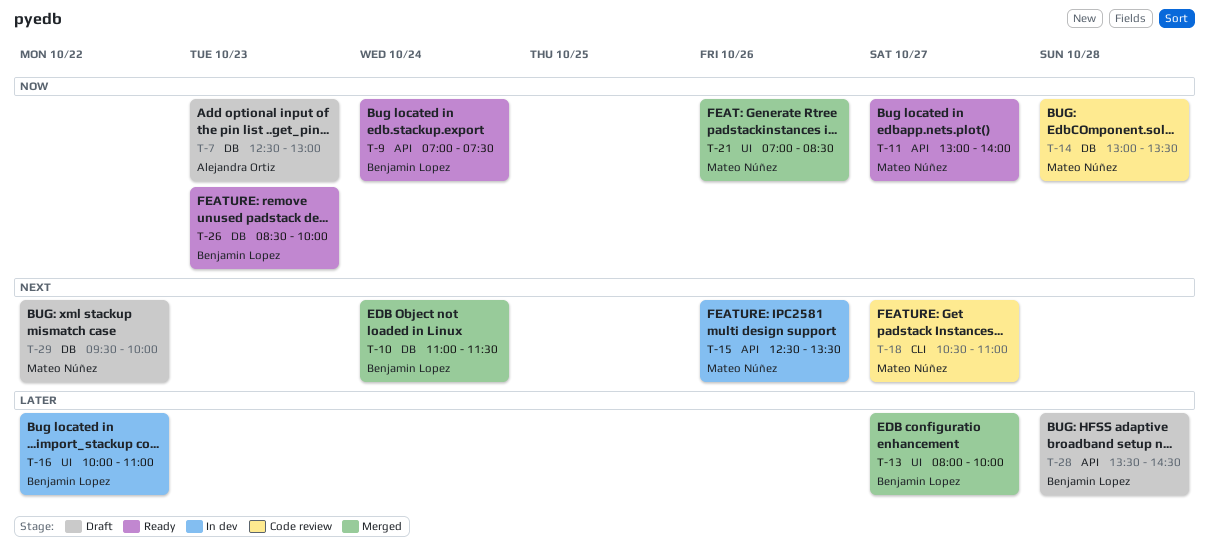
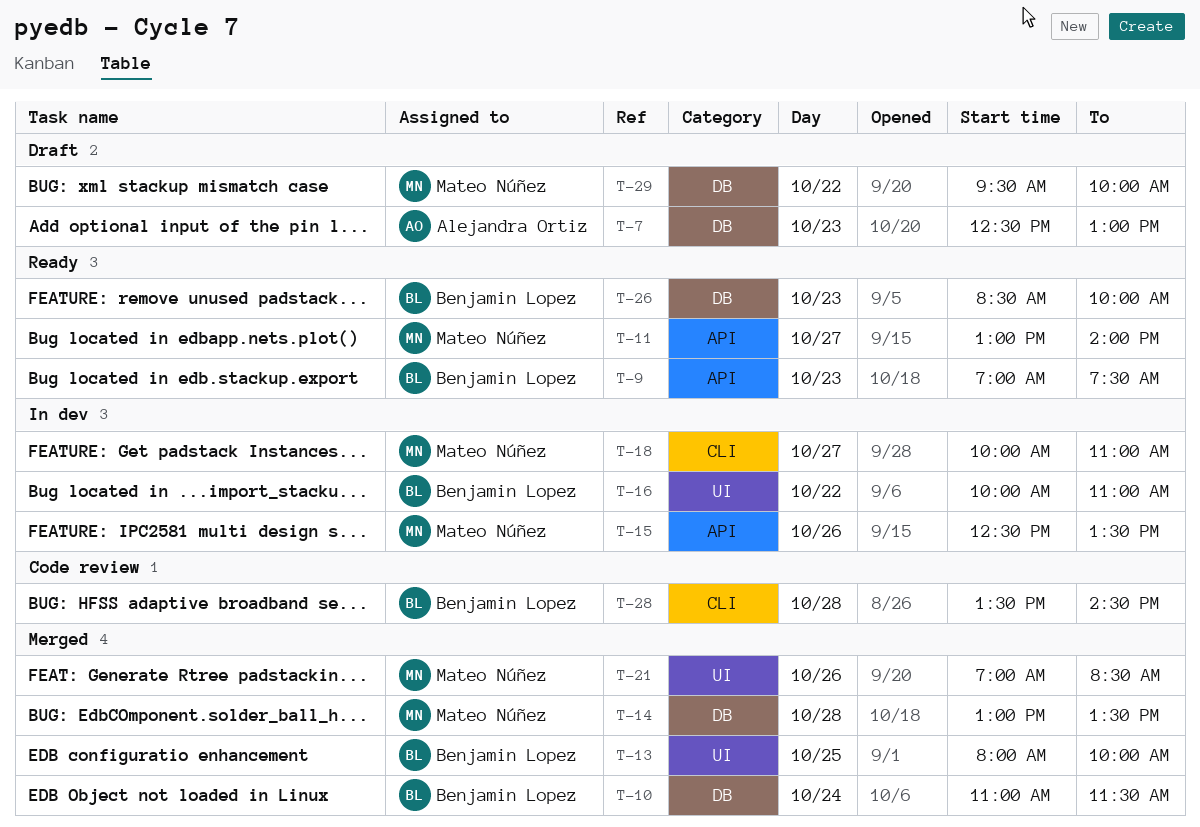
T-9, day: Oct 24 -> Oct 23
T-13, day: Oct 27 -> Oct 25
T-14, status: Code review -> Merged
T-18, status: Code review -> In dev
T-18, begins: 10:30 -> 10:00
T-28, status: Draft -> Code review
T-28, label: API -> CLI

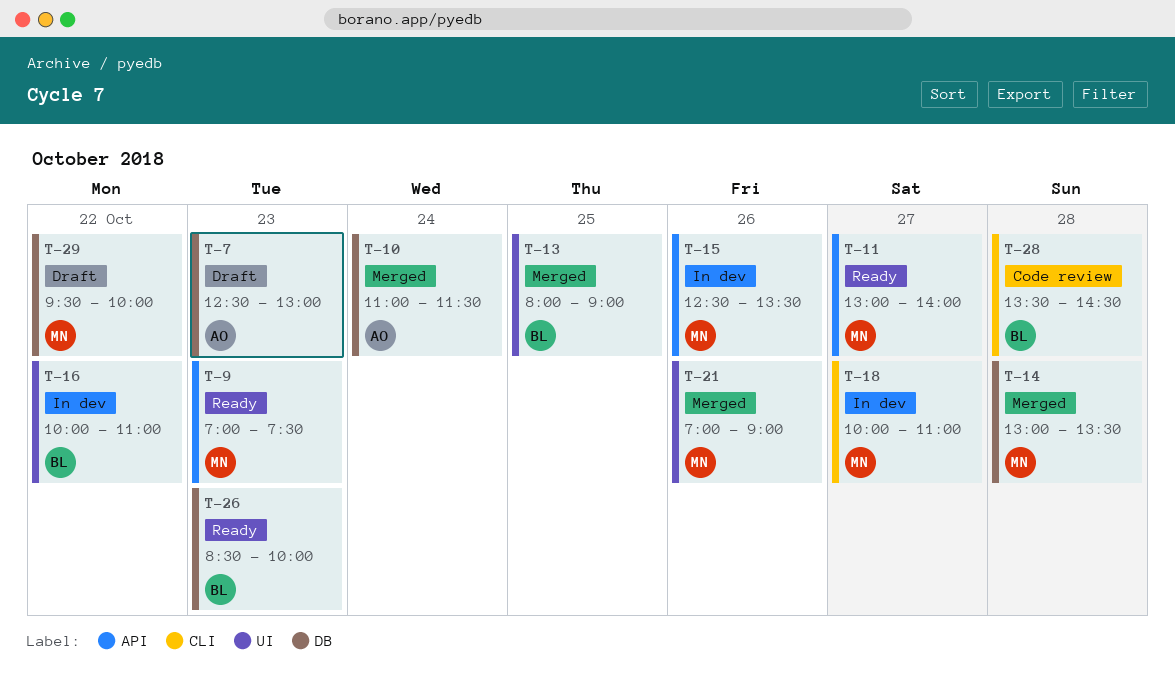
T-9, owner: Benjamin Lopez -> Mateo Núñez
T-10, owner: Benjamin Lopez -> Alejandra Ortiz
T-13, ends: 10:00 -> 09:00
T-21, ends: 08:30 -> 09:00

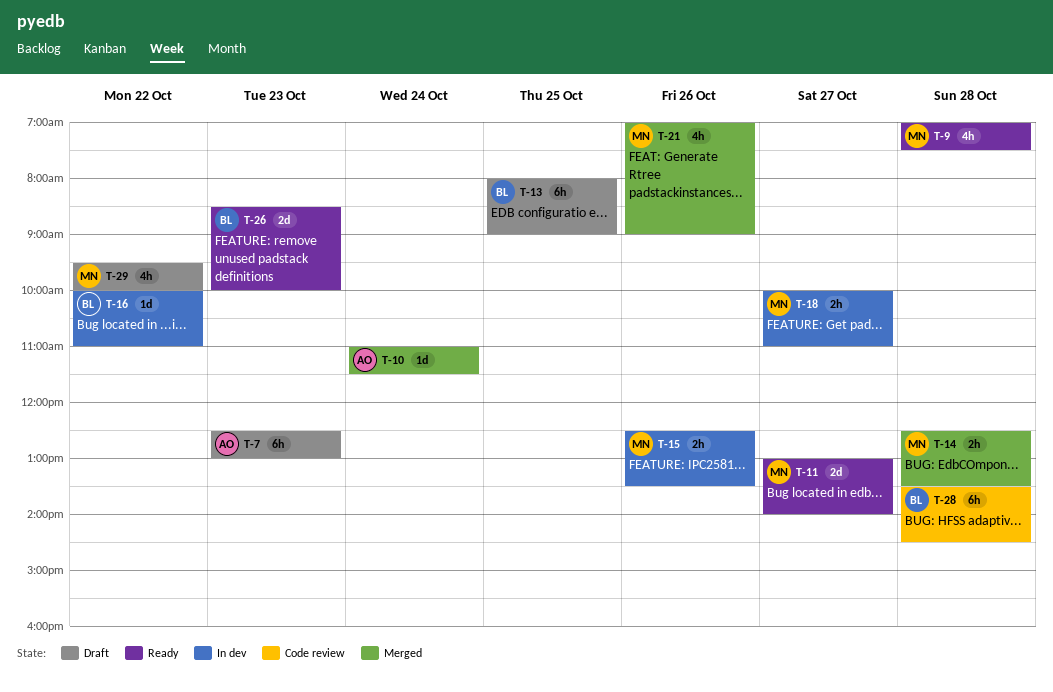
T-9, day: Oct 23 -> Oct 28
T-13, status: Merged -> Draft
T-14, begins: 13:00 -> 12:30

